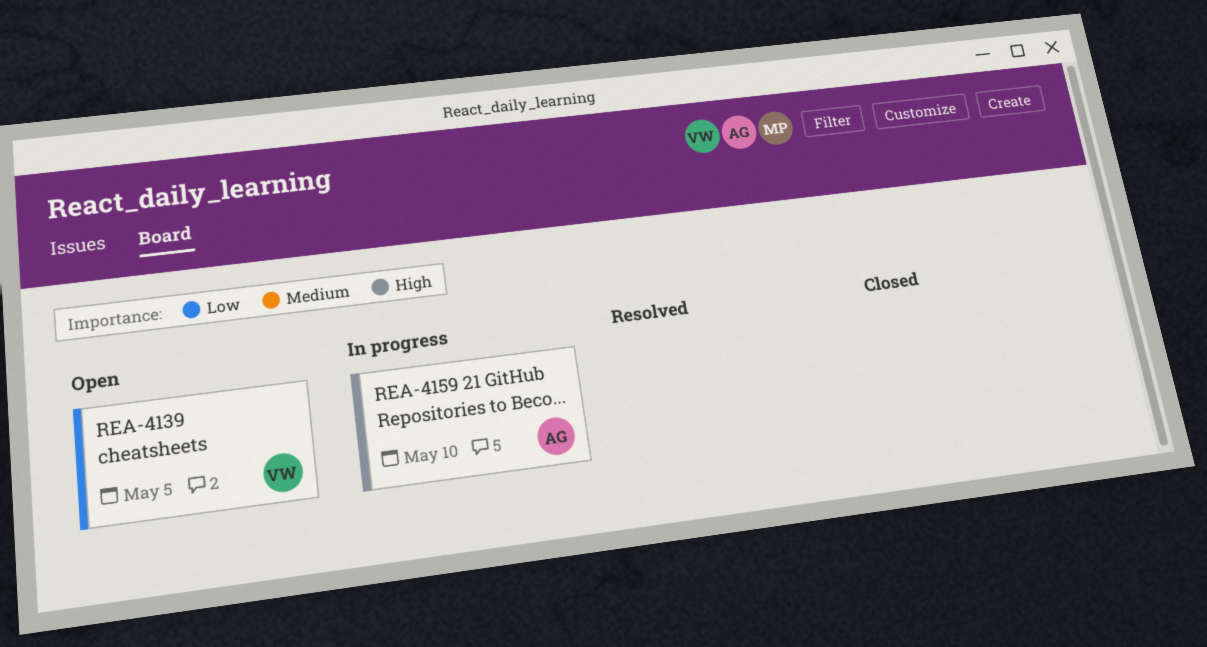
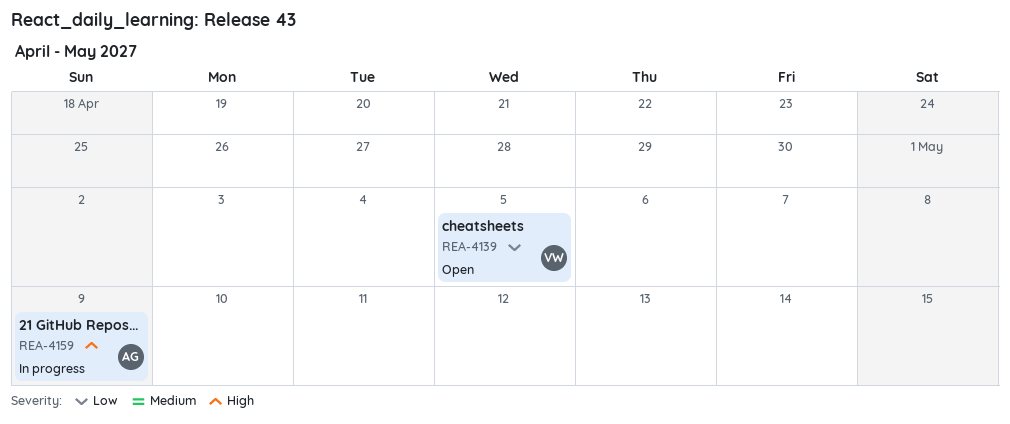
REA-4159, due: May 10 -> May 9

